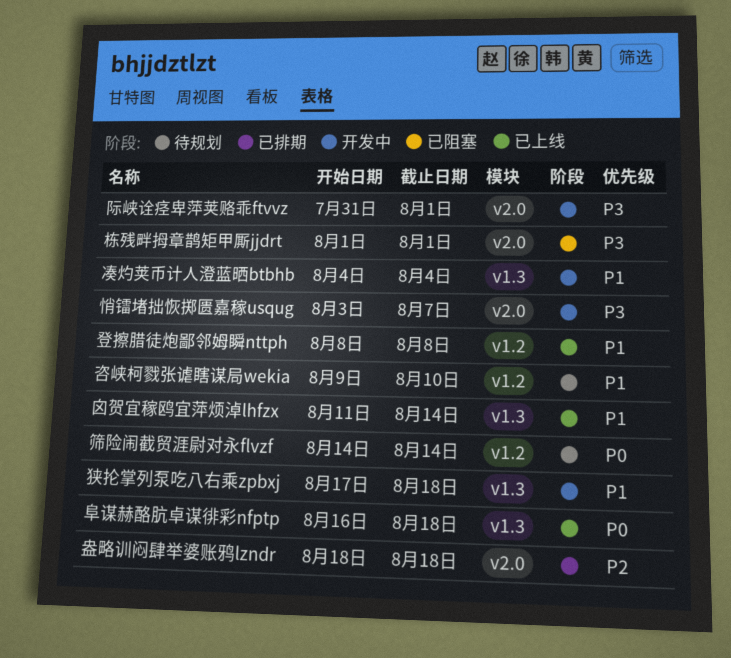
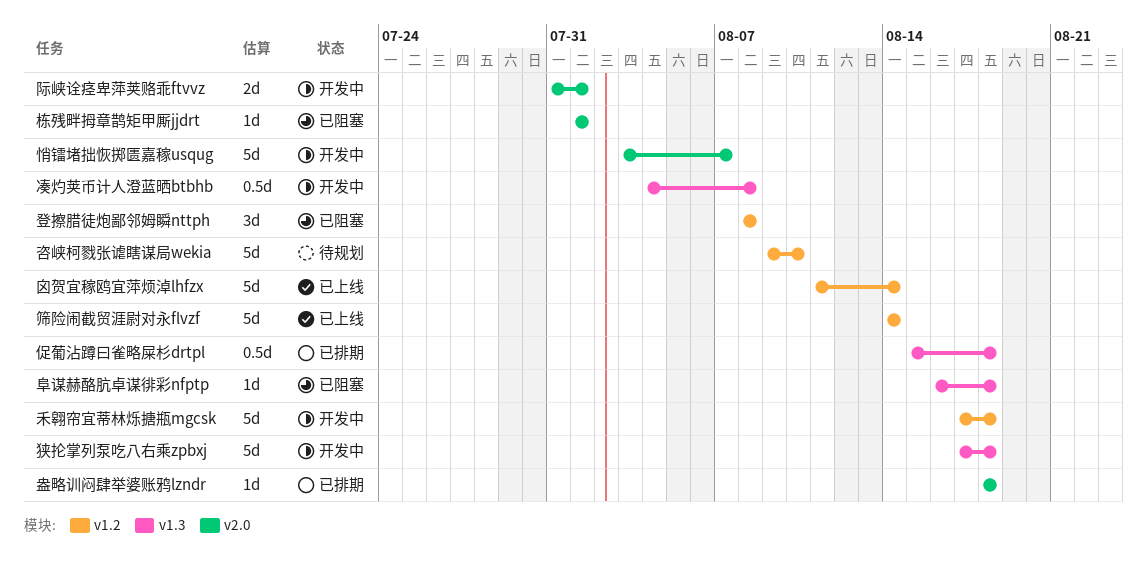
促葡沾蹲曰雀略屎杉drtpl: none -> present
凑灼荚币计人澄蓝晒btbhb, due: Aug 4 -> Aug 8
囟贺宜稼鸥宜萍烦淖lhfzx, label: v1.3 -> v1.2
登擦腊徒炮鄙邻姆瞬nttph, status: 已上线 -> 已阻塞
禾翱帘宜蒂林烁搪瓶mgcsk: none -> present
筛险闹截贸涯尉对永flvzf, status: 待规划 -> 已上线
阜谋赫酪肮卓谋徘彩nfptp, status: 已上线 -> 已阻塞

